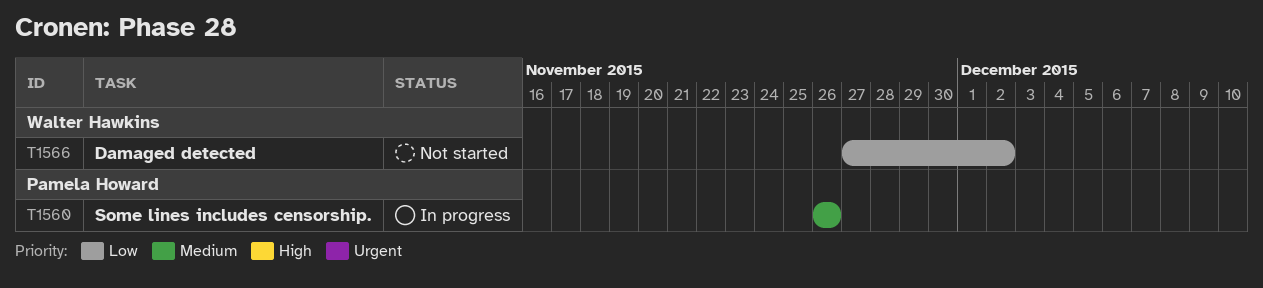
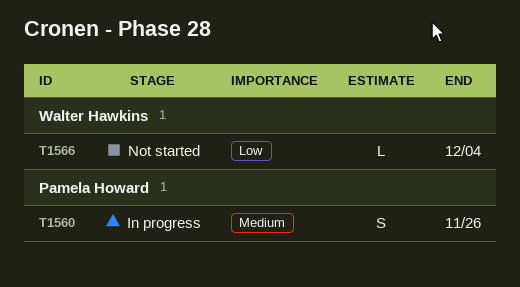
T1566, due: Dec 2 -> Dec 4

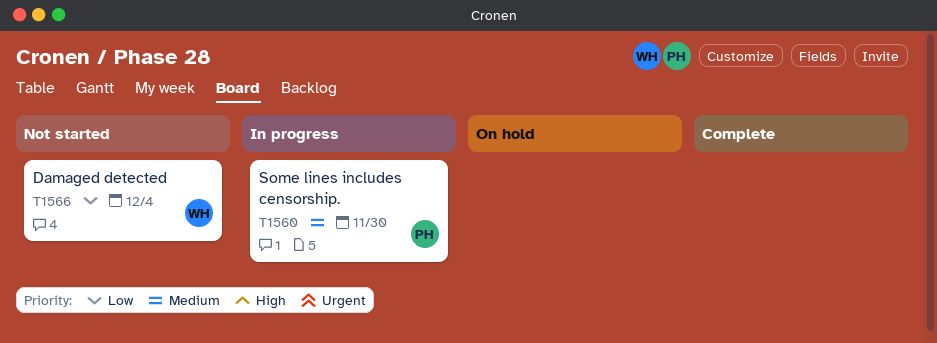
T1560, due: Nov 26 -> Nov 30

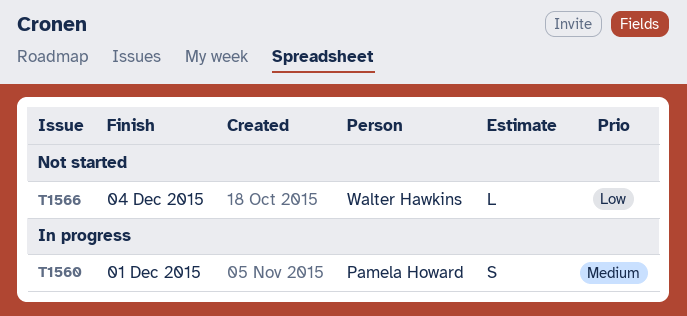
T1560, due: Nov 30 -> Dec 1

